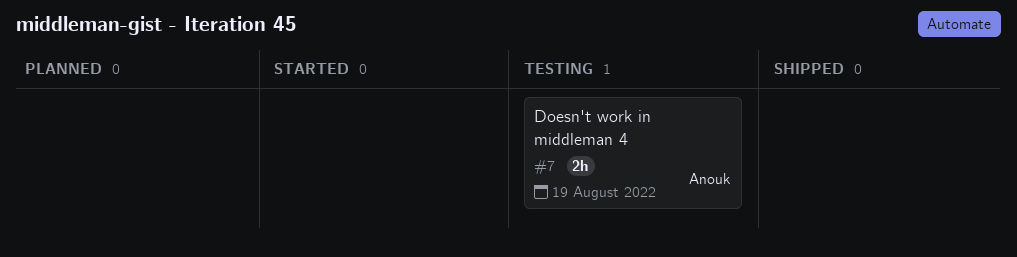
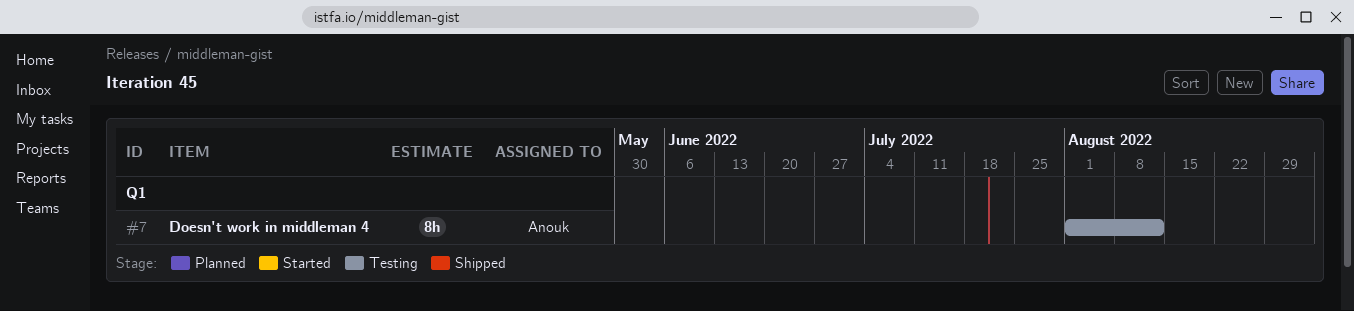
#7, estimate: 2h -> 8h
#7, due: Aug 19 -> Aug 12

